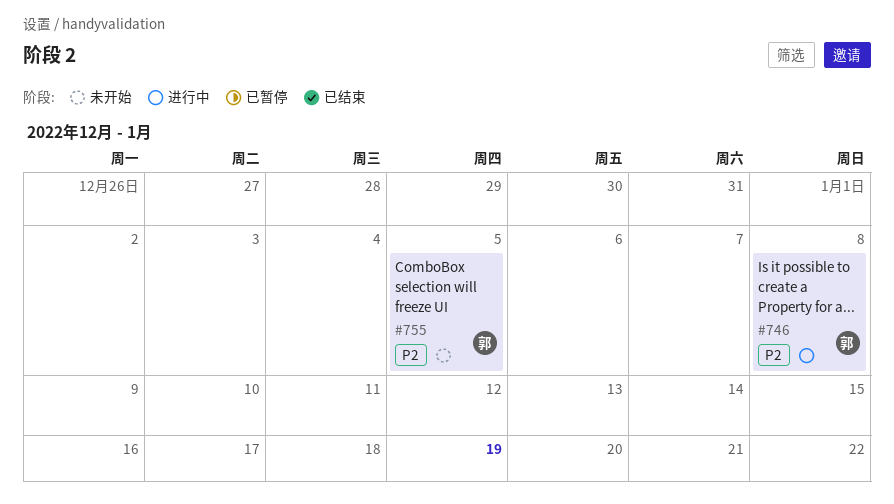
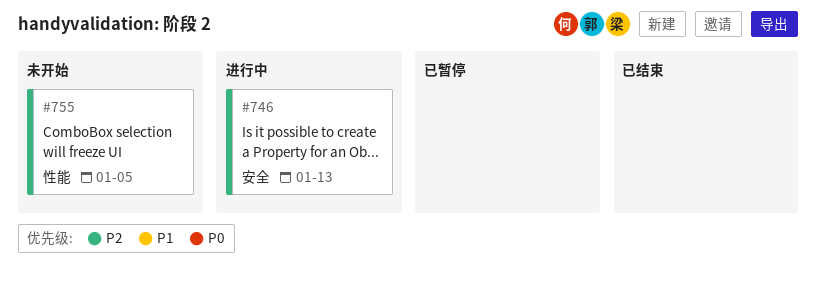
#746, due: Jan 8 -> Jan 13

